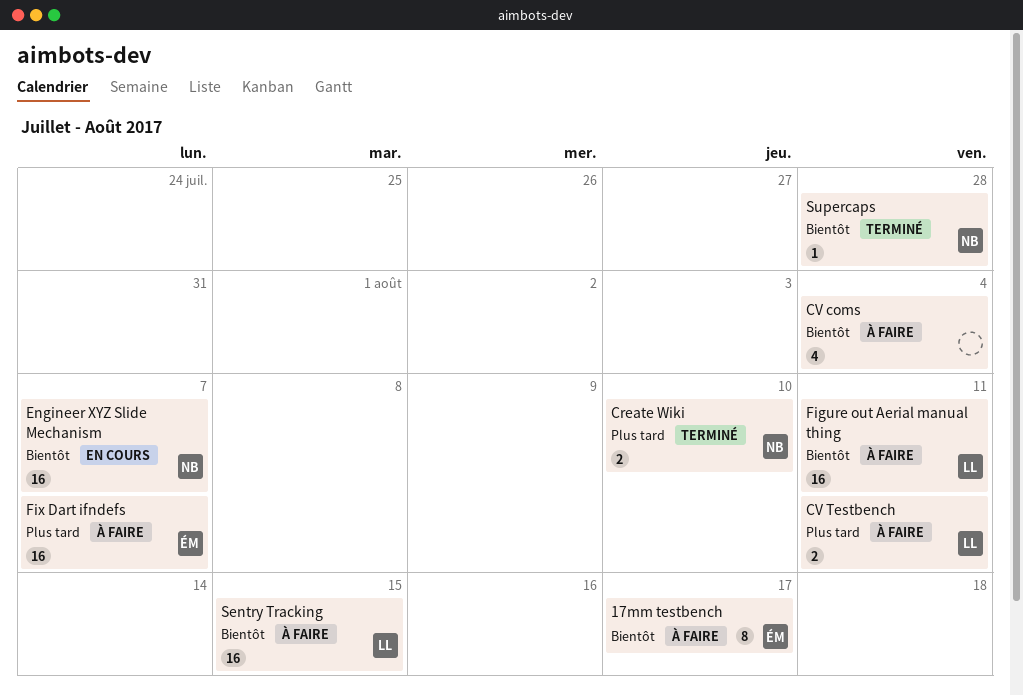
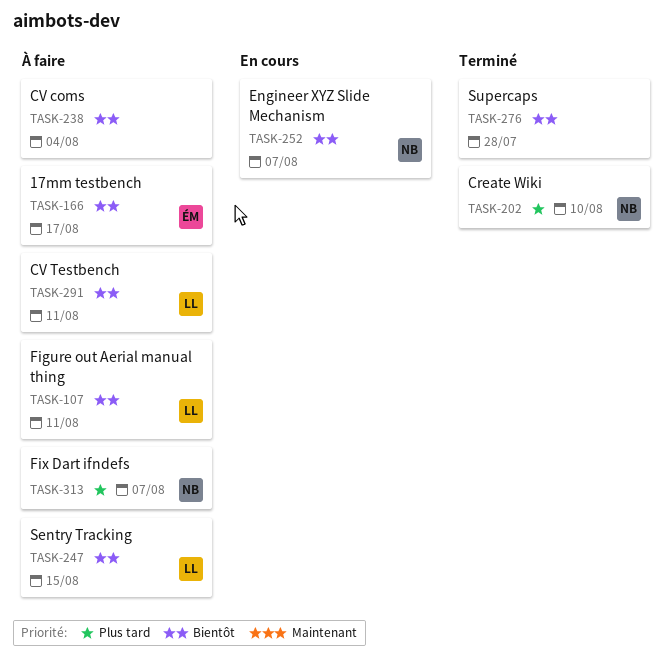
CV Testbench, priority: Plus tard -> Bientôt
Fix Dart ifndefs, owner: ÉM -> NB
Supercaps, owner: NB -> none

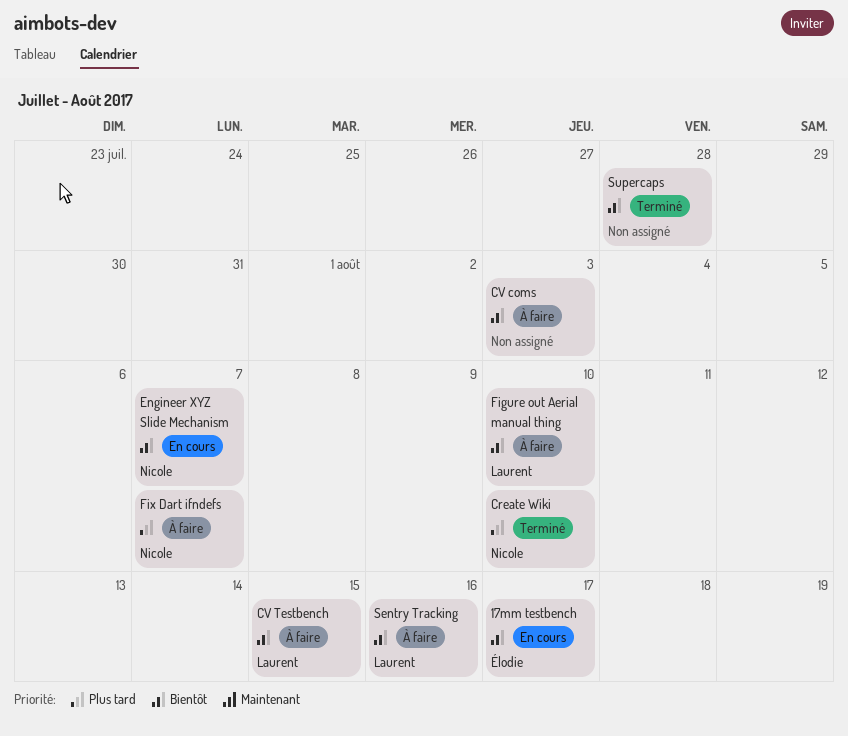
17mm testbench, status: À faire -> En cours
CV coms, due: Aug 4 -> Aug 3
CV Testbench, due: Aug 11 -> Aug 15
Figure out Aerial manual thing, due: Aug 11 -> Aug 10
Sentry Tracking, due: Aug 15 -> Aug 16

